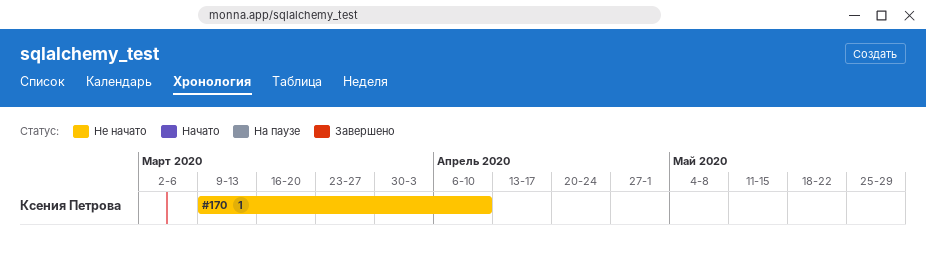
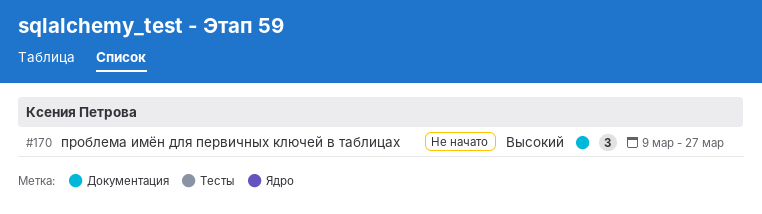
#170, estimate: 1 -> 3
#170, due: Apr 10 -> Mar 27

